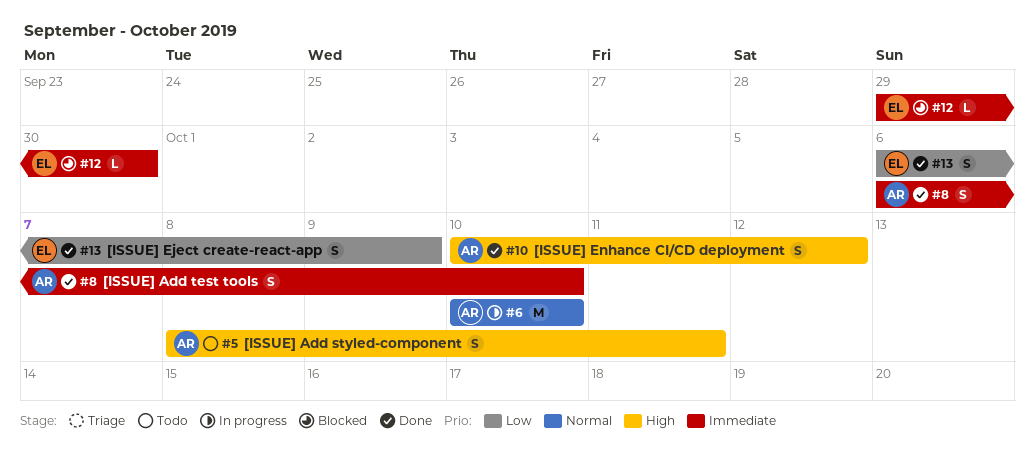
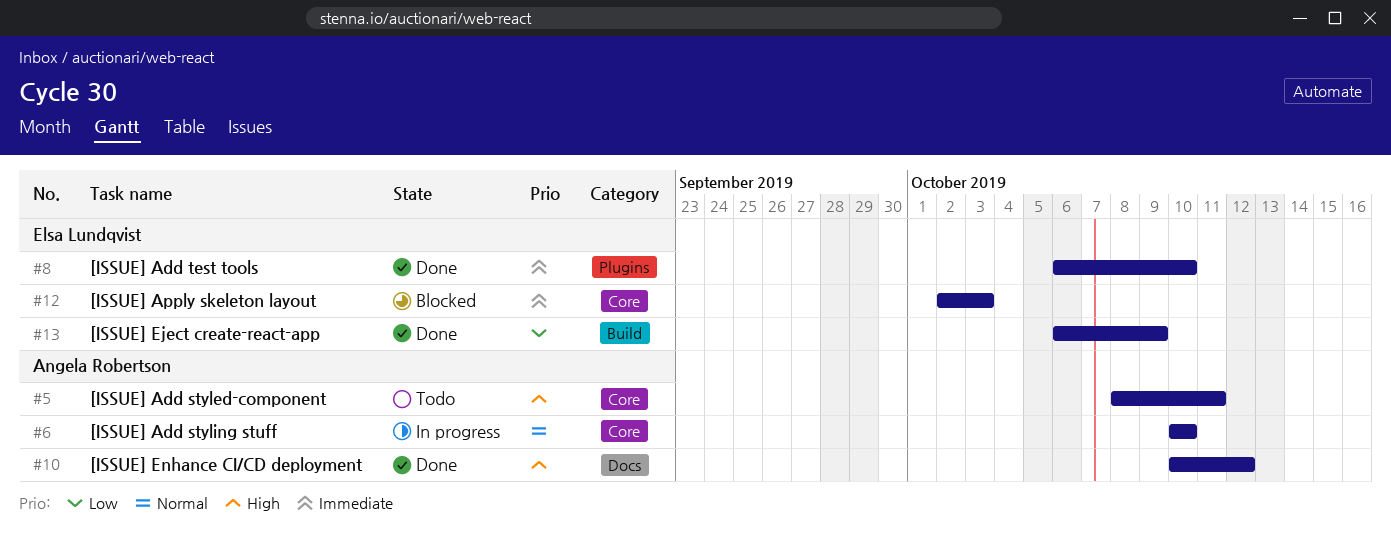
#8, owner: Angela Robertson -> Elsa Lundqvist
#12, start: Sep 29 -> Oct 2
#12, due: Sep 30 -> Oct 3

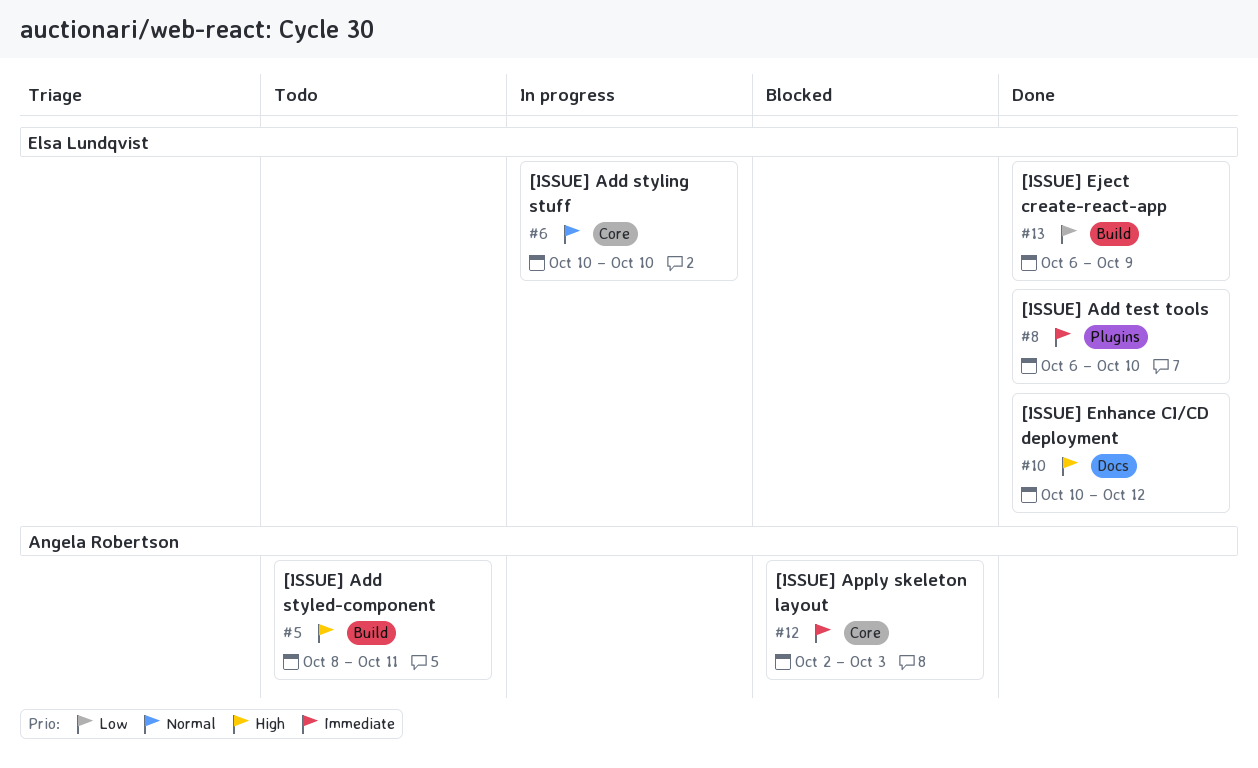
#5, label: Core -> Build
#6, owner: Angela Robertson -> Elsa Lundqvist
#10, owner: Angela Robertson -> Elsa Lundqvist
#12, owner: Elsa Lundqvist -> Angela Robertson

